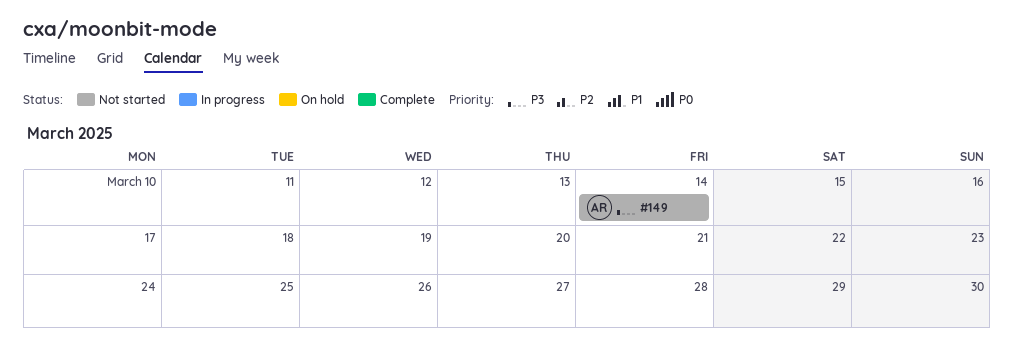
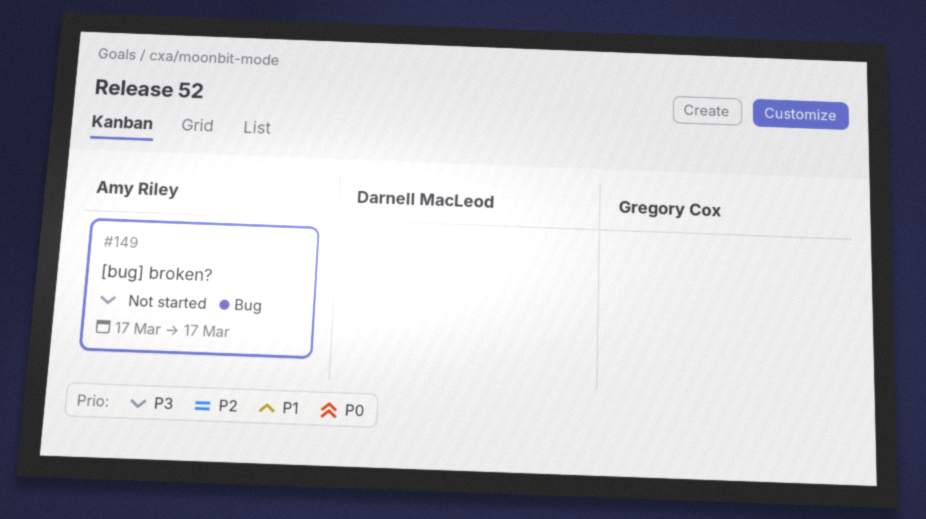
#149, start: Mar 14 -> Mar 17
#149, due: Mar 14 -> Mar 17

